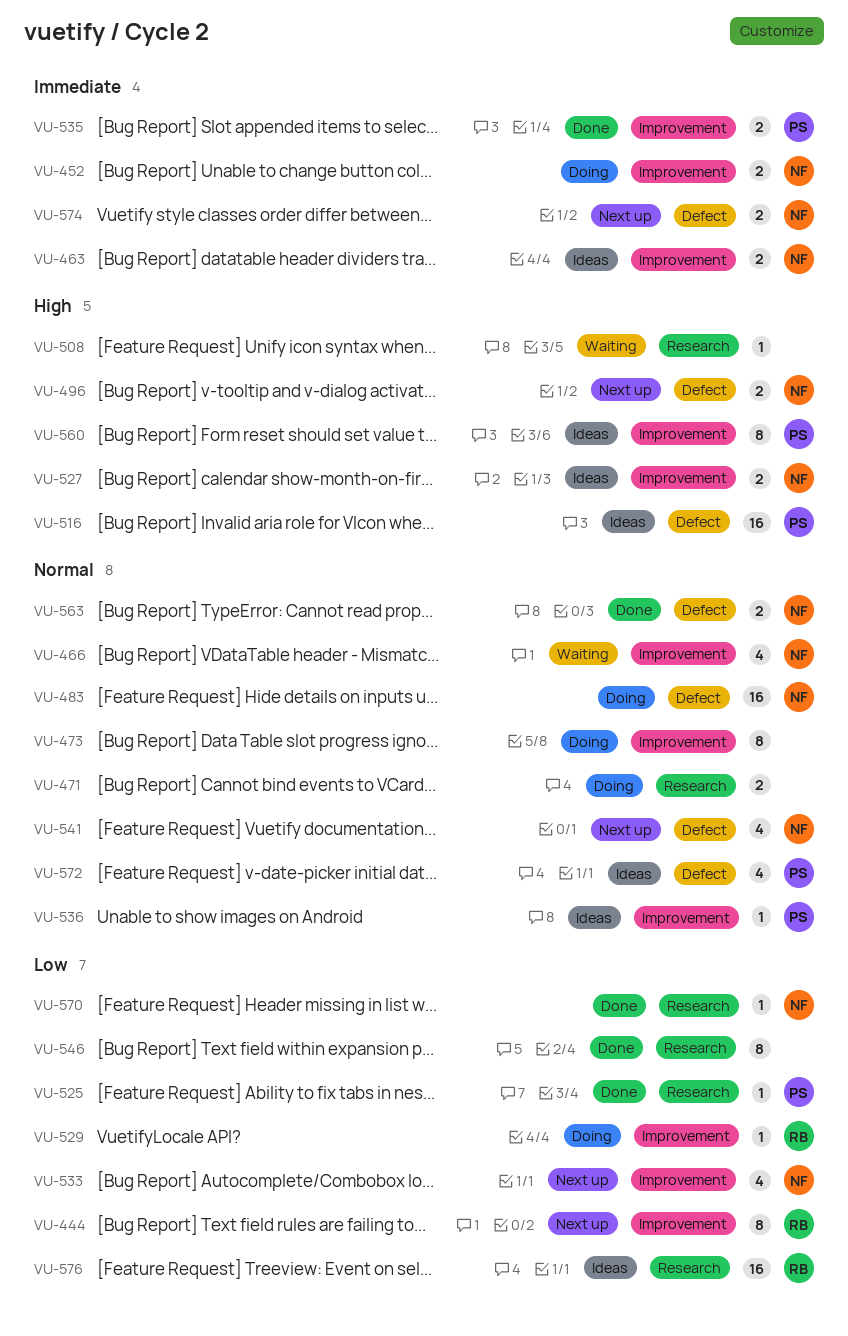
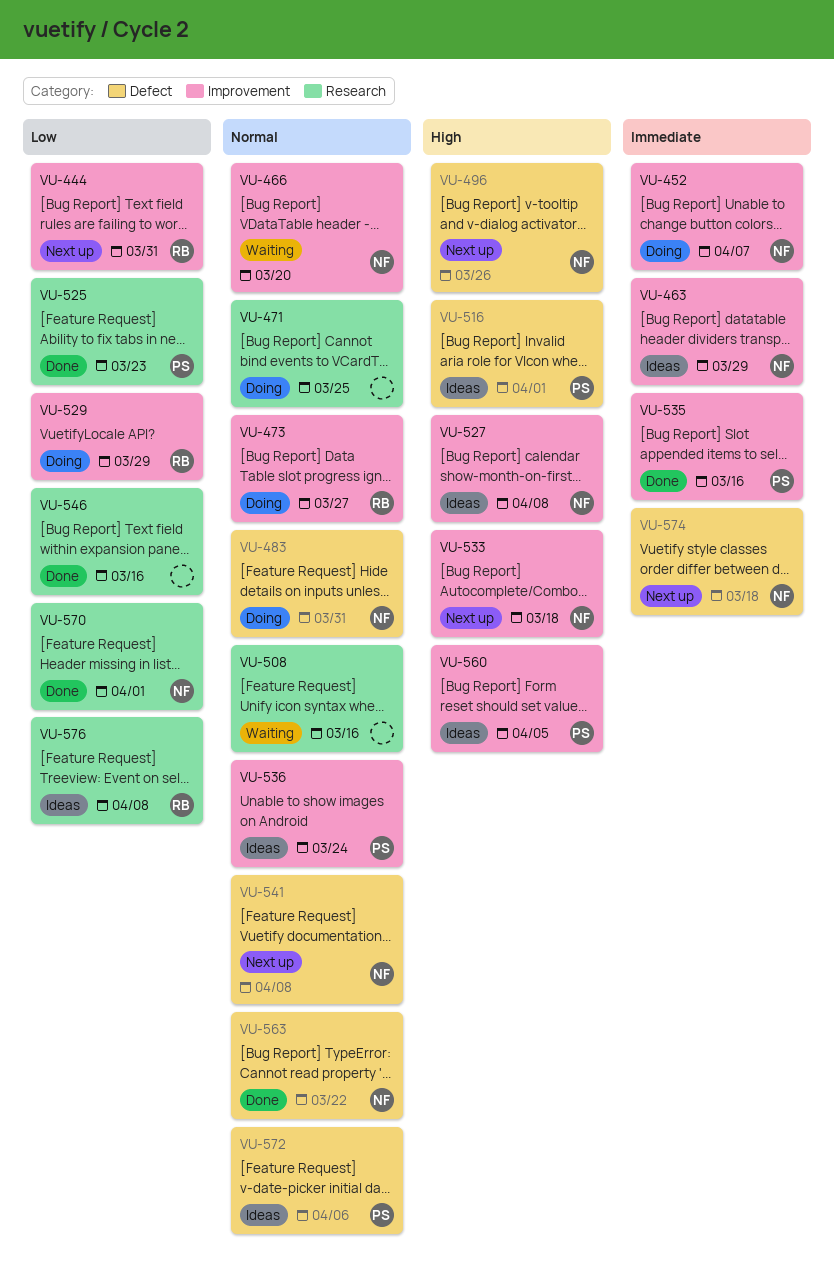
VU-473, owner: none -> RB
VU-508, priority: High -> Normal
VU-533, priority: Low -> High

